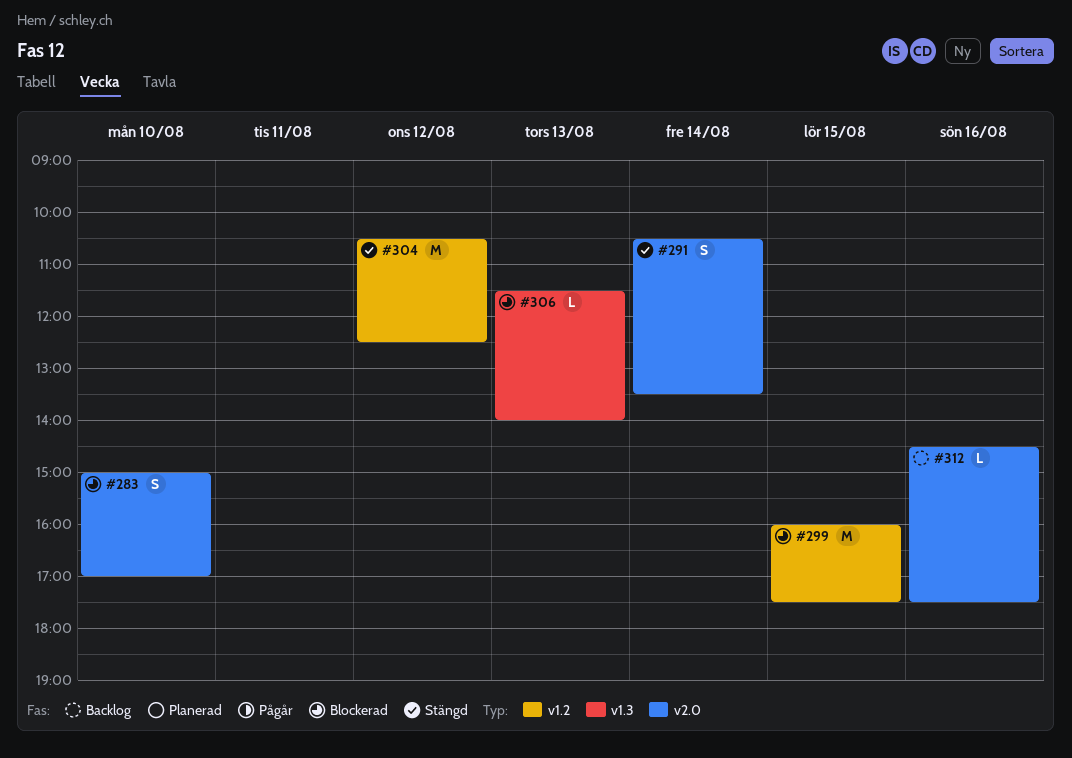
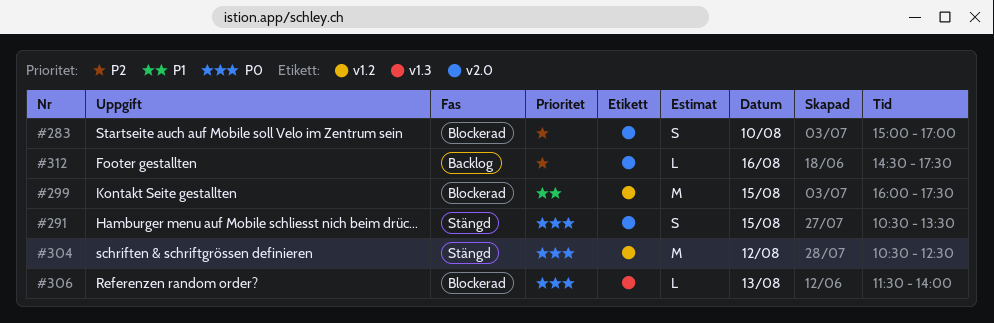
#291, day: Aug 14 -> Aug 15

